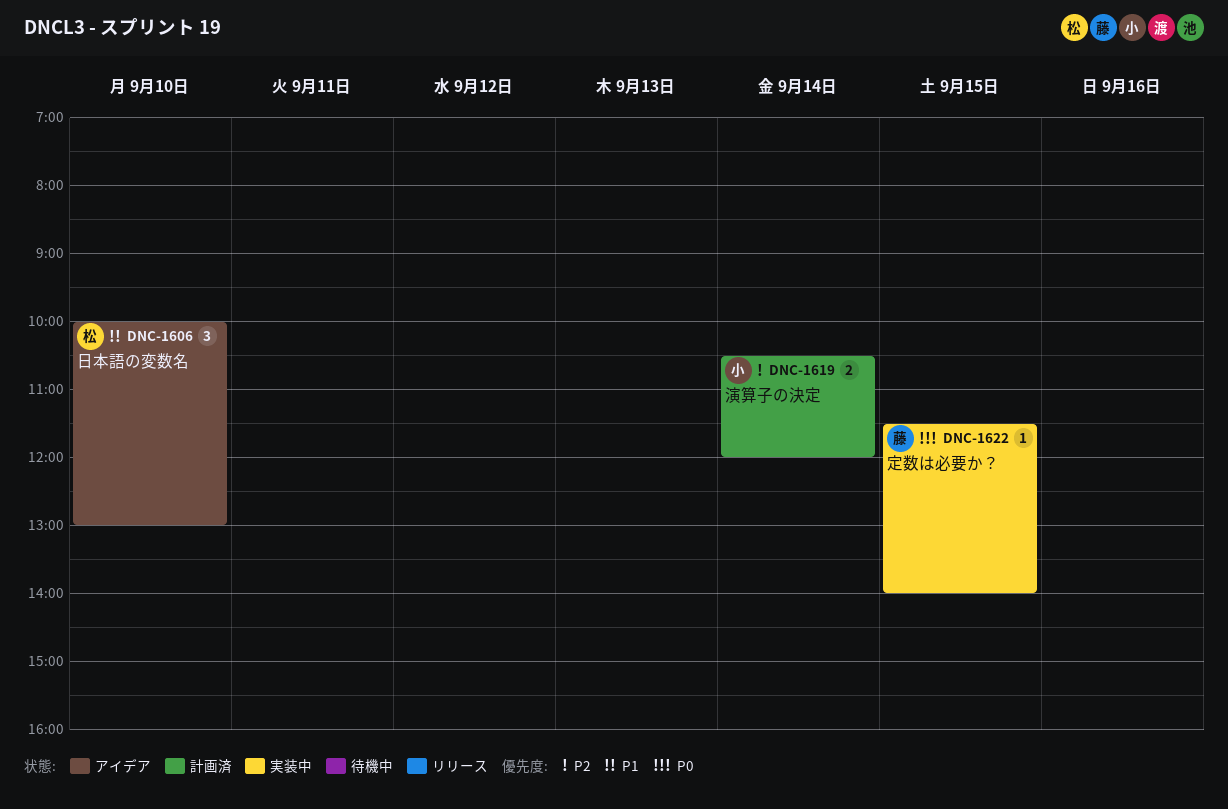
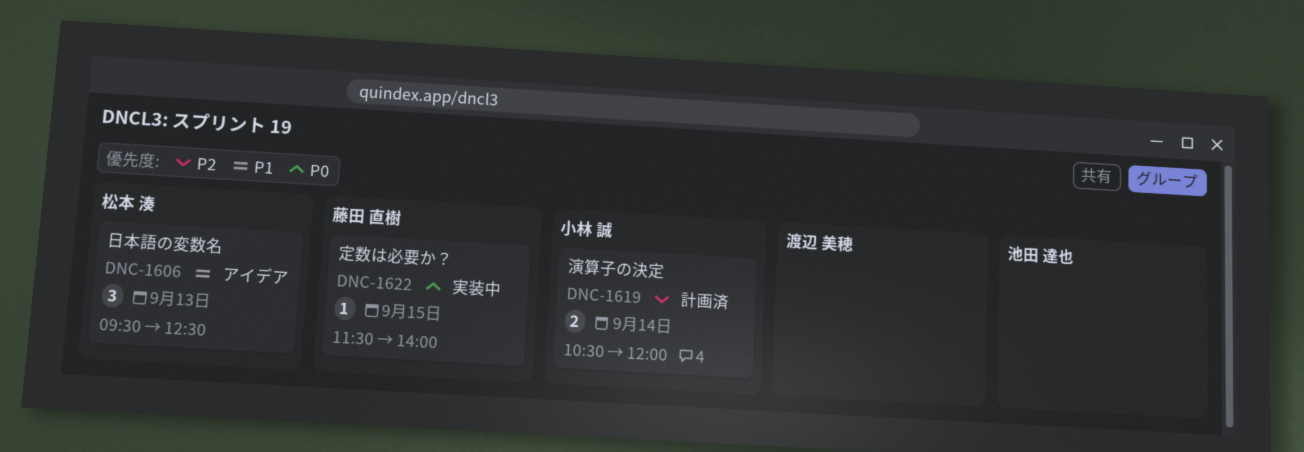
DNC-1606, day: Sep 10 -> Sep 13
DNC-1606, begins: 10:00 -> 09:30
DNC-1606, ends: 13:00 -> 12:30

